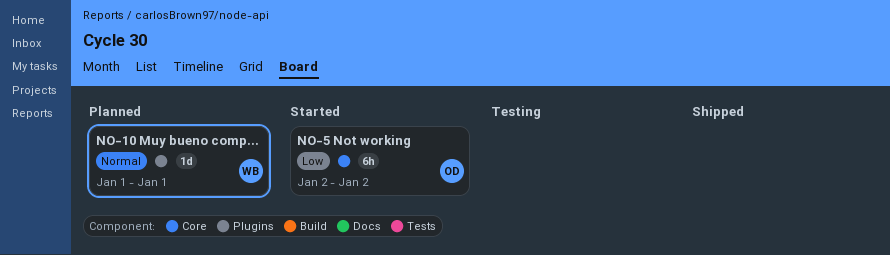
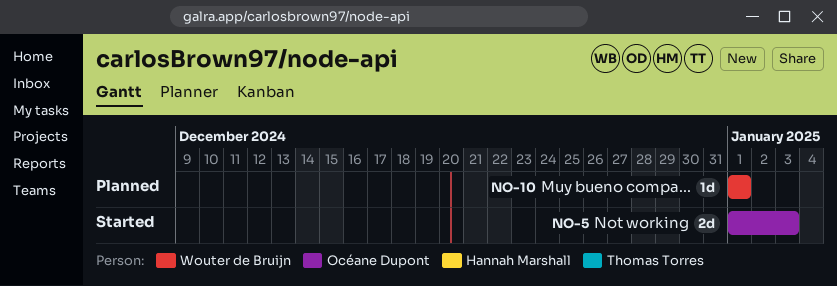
NO-5, estimate: 6h -> 2d
NO-5, start: Jan 2 -> Jan 1
NO-5, due: Jan 2 -> Jan 3

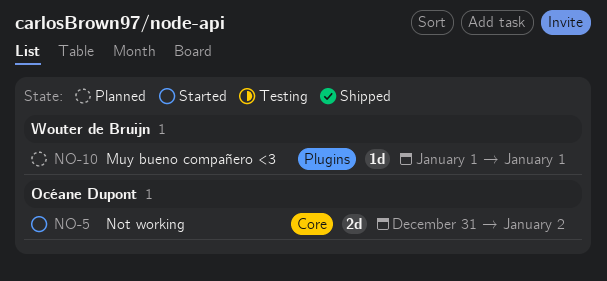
NO-5, start: Jan 1 -> Dec 31
NO-5, due: Jan 3 -> Jan 2

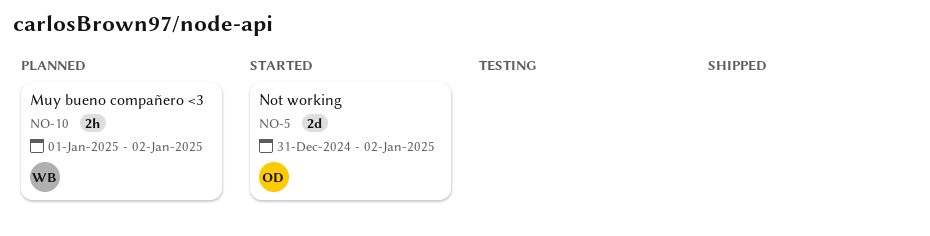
NO-10, estimate: 1d -> 2h
NO-10, due: Jan 1 -> Jan 2

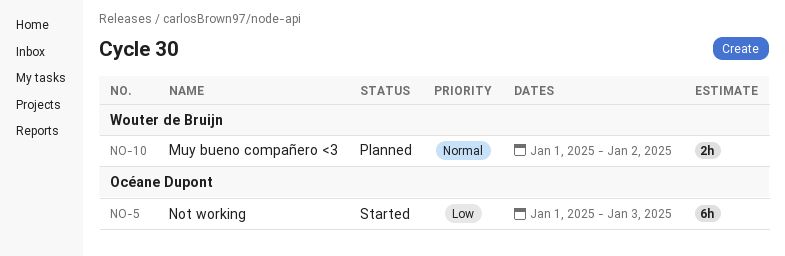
NO-5, estimate: 2d -> 6h
NO-5, start: Dec 31 -> Jan 1
NO-5, due: Jan 2 -> Jan 3

